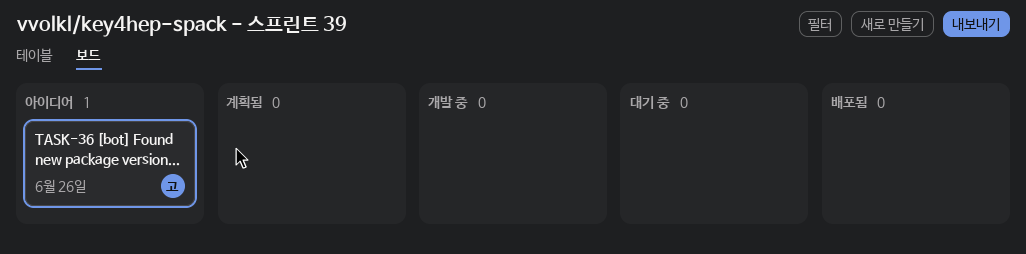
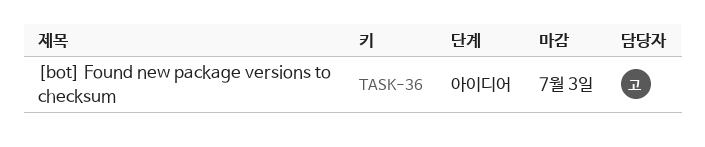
TASK-36, due: Jun 26 -> Jul 3

